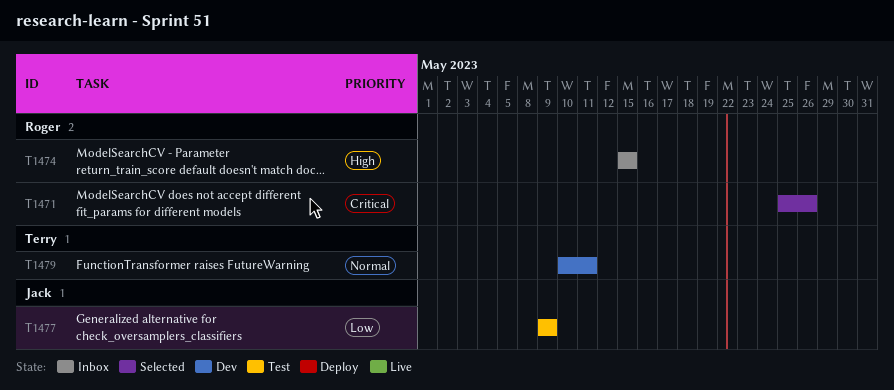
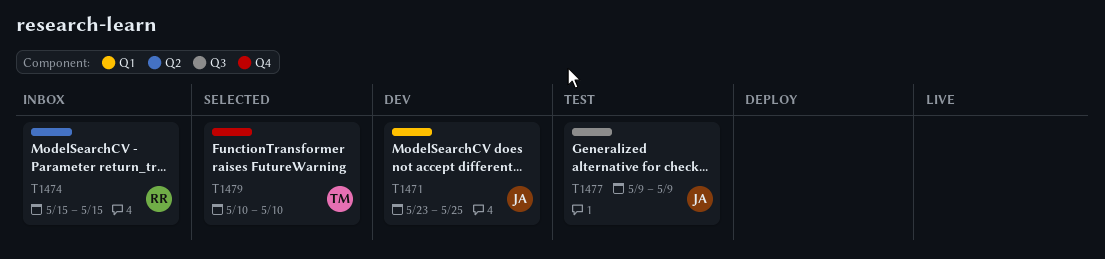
T1471, status: Selected -> Dev
T1471, owner: Roger -> Jack
T1471, start: May 25 -> May 23
T1471, due: May 26 -> May 25
T1479, status: Dev -> Selected
T1479, due: May 11 -> May 10

